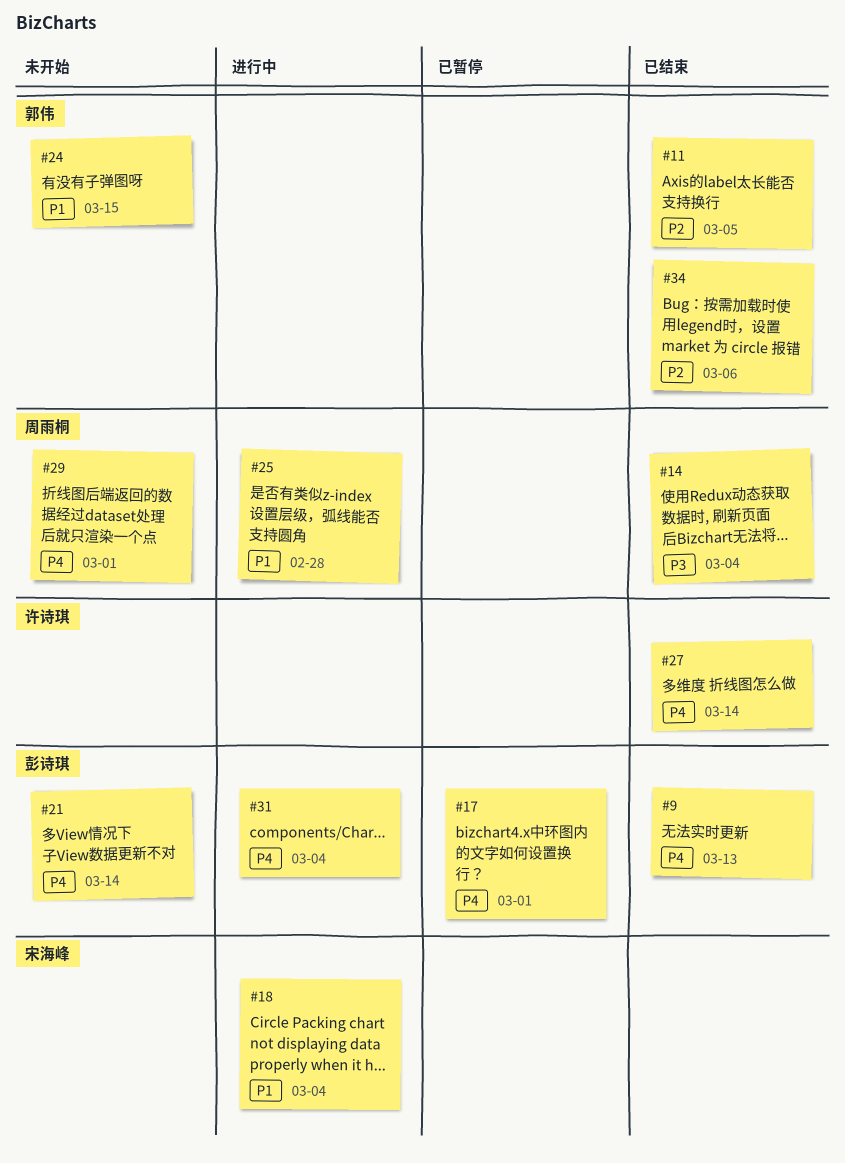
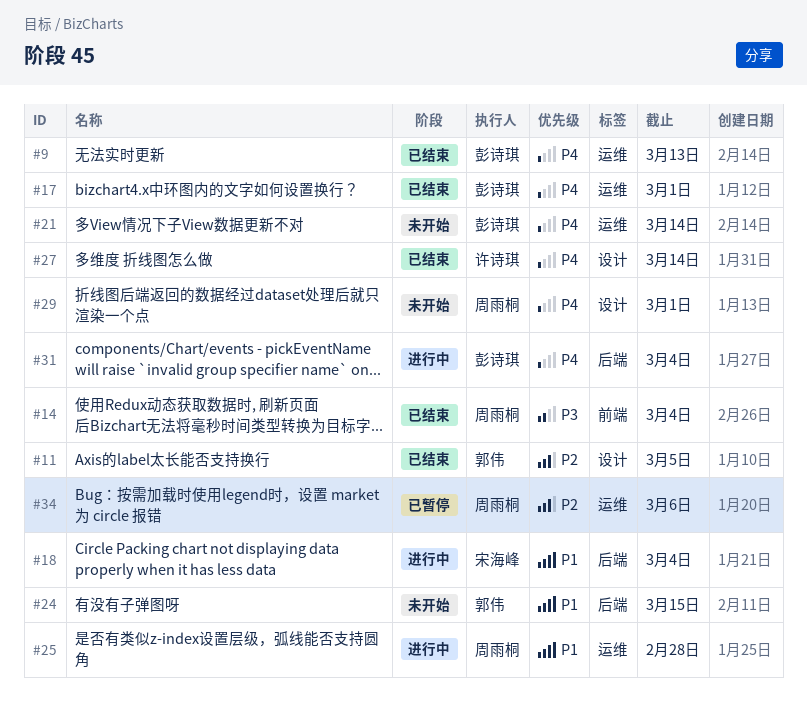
#17, status: 已暂停 -> 已结束
#34, status: 已结束 -> 已暂停
#34, owner: 郭伟 -> 周雨桐

